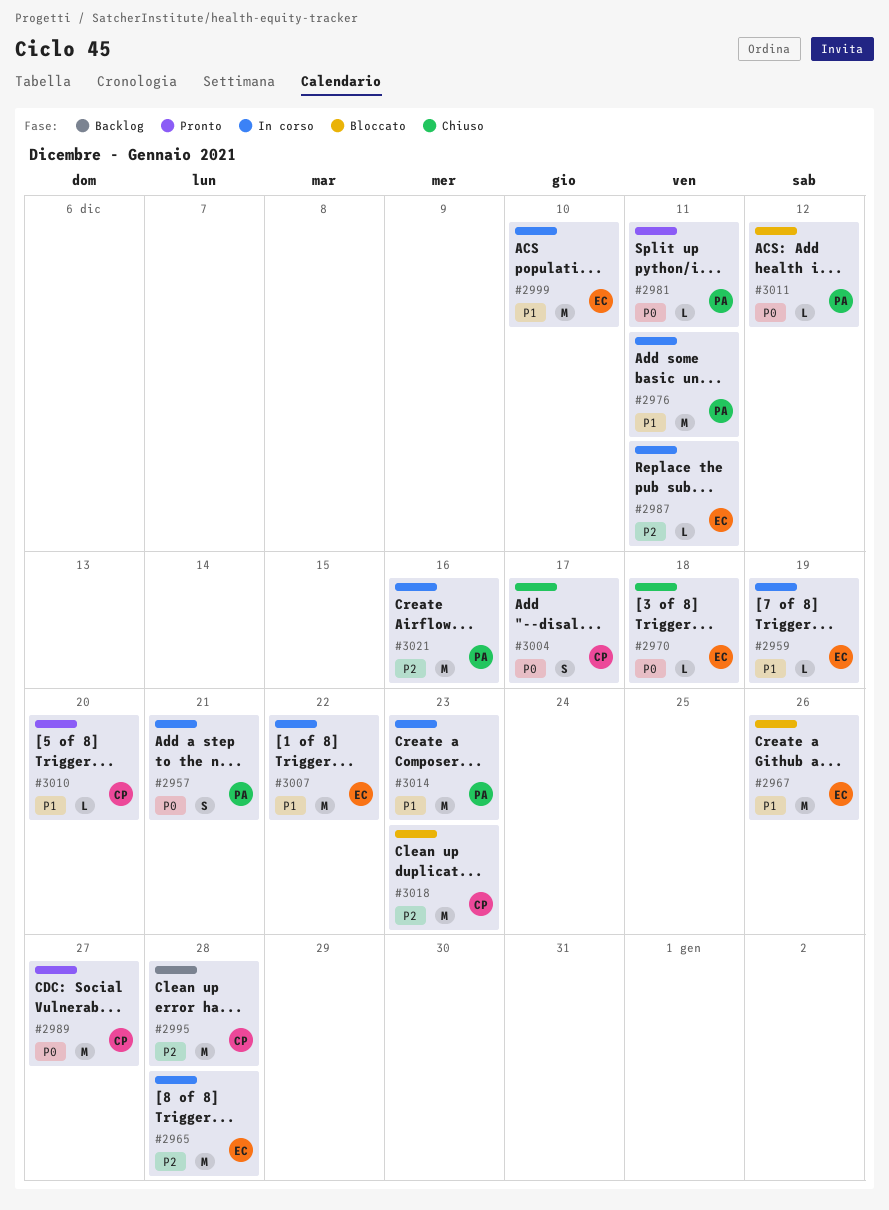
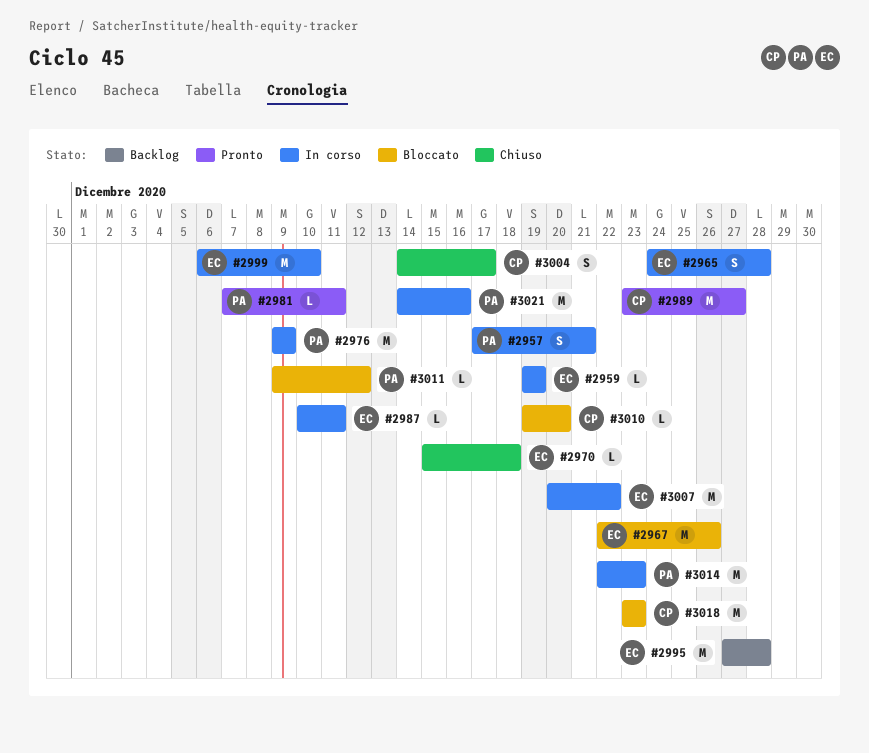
#2965, estimate: M -> S
#2976, due: Dec 11 -> Dec 9
#2995, owner: CP -> EC
#3010, status: Pronto -> Bloccato

